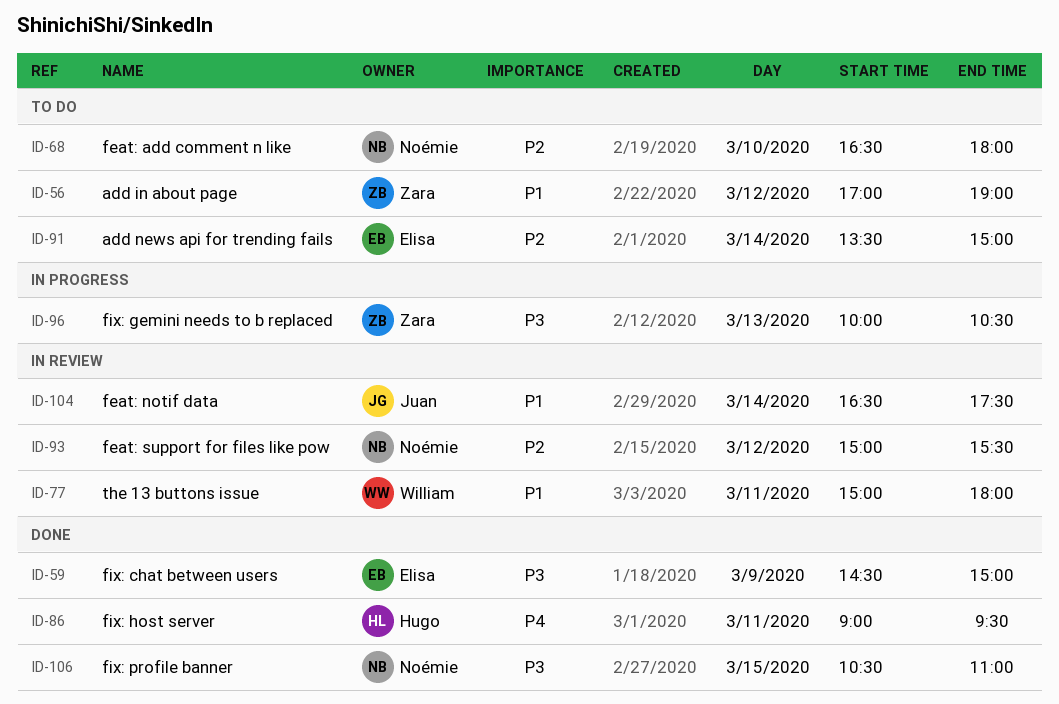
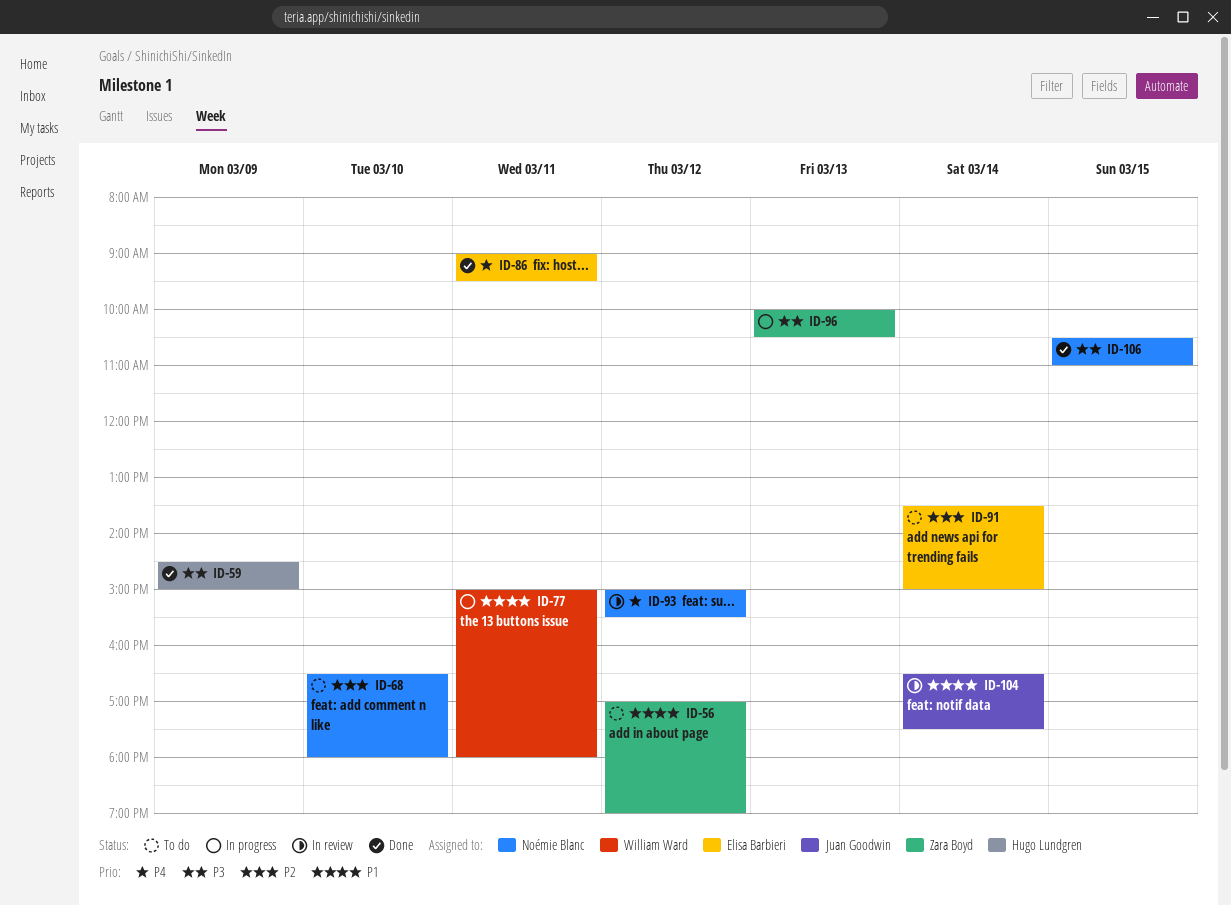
ID-59, owner: Elisa Barbieri -> Hugo Lundgren
ID-77, status: In review -> In progress
ID-86, owner: Hugo Lundgren -> Elisa Barbieri
ID-93, priority: P2 -> P4

